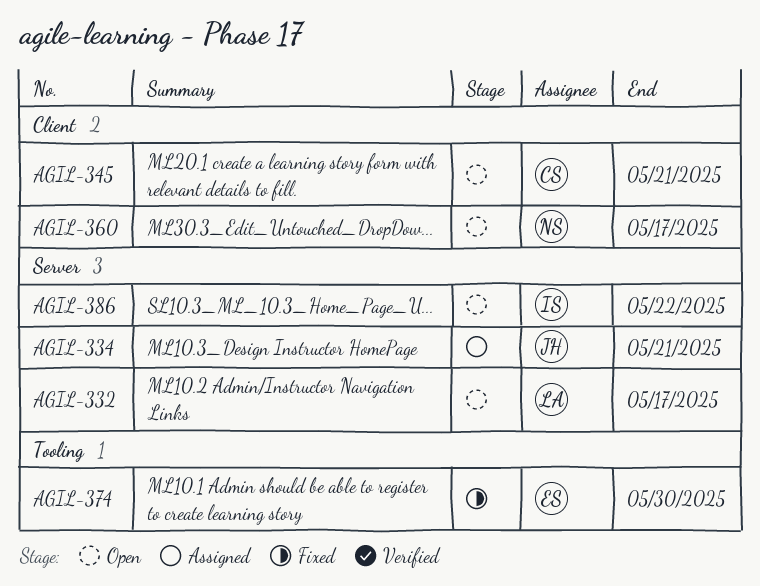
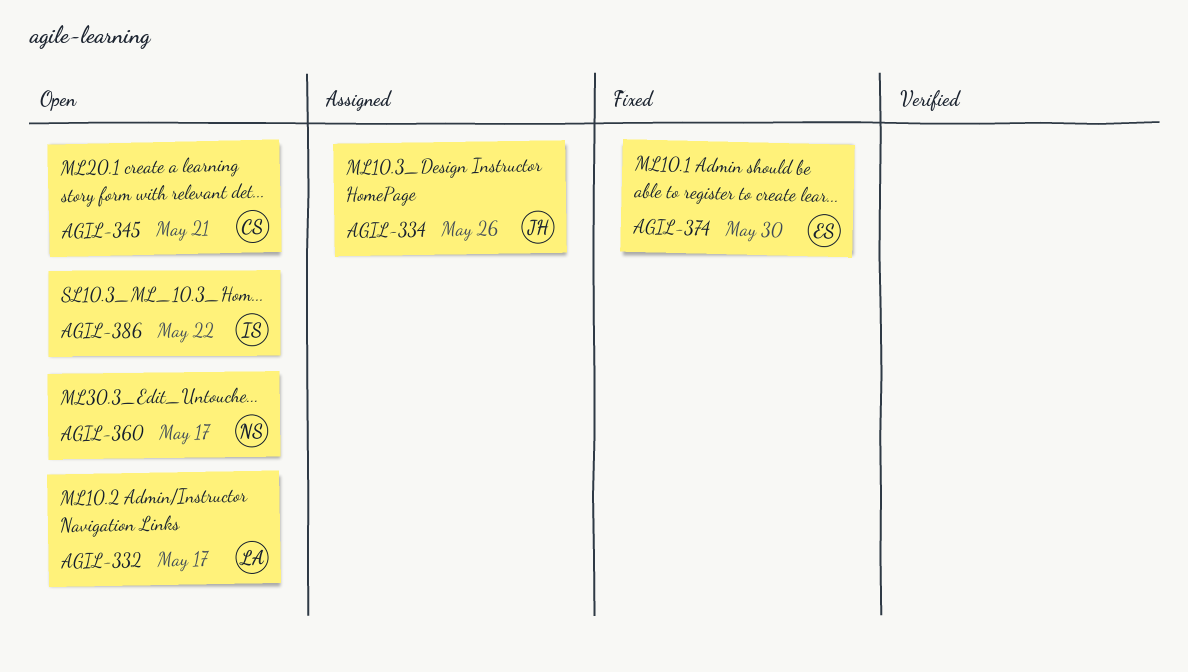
AGIL-334, due: May 21 -> May 26

